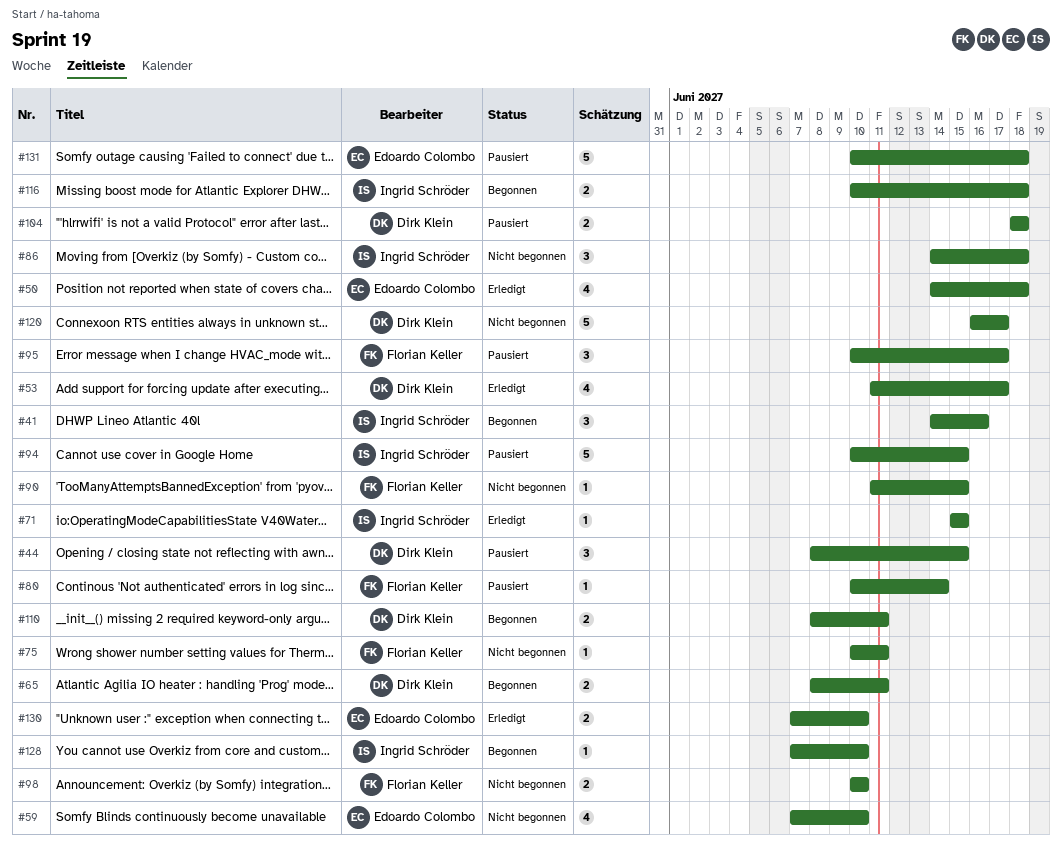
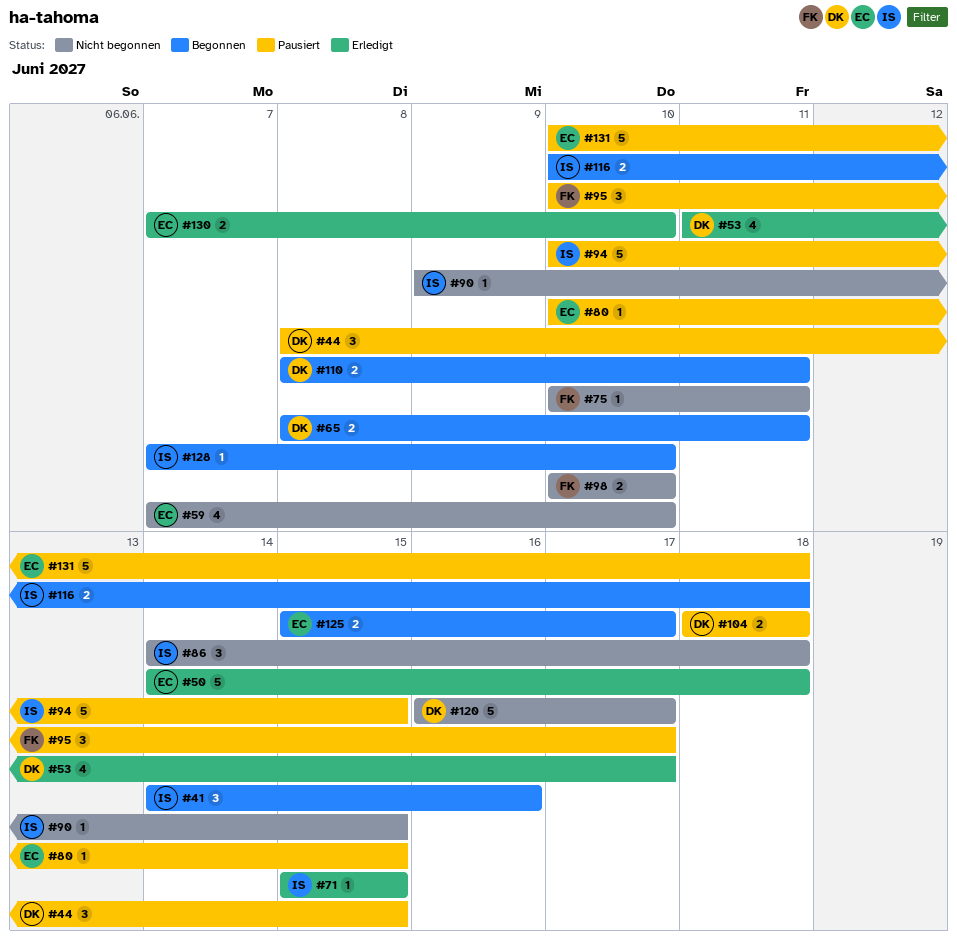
#50, estimate: 4 -> 5
#80, owner: Florian Keller -> Edoardo Colombo
#80, due: Jun 14 -> Jun 15
#90, owner: Florian Keller -> Ingrid Schröder
#90, start: Jun 11 -> Jun 9
#125: none -> present

